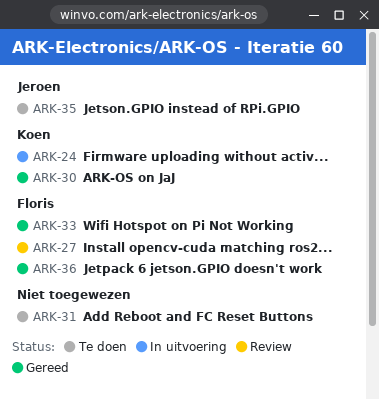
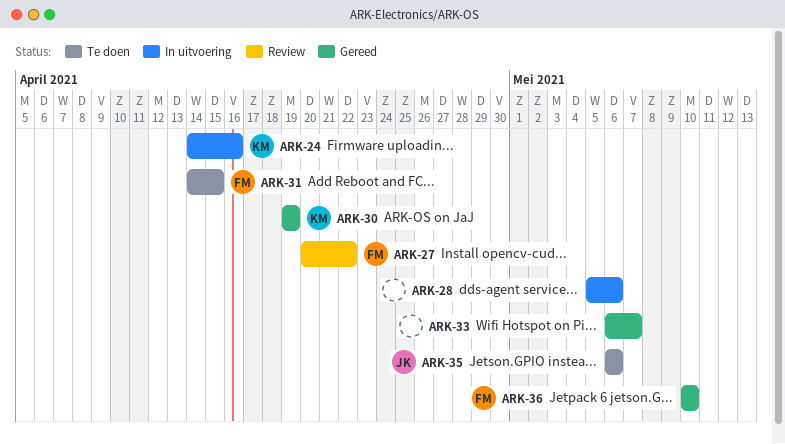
ARK-28: none -> present
ARK-31, owner: none -> Floris
ARK-33, owner: Floris -> none

